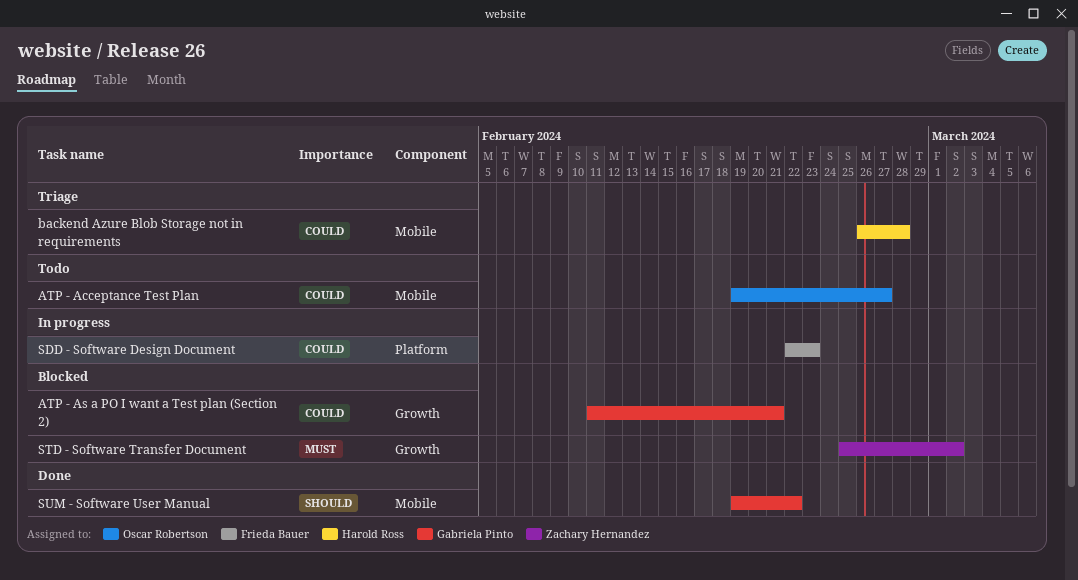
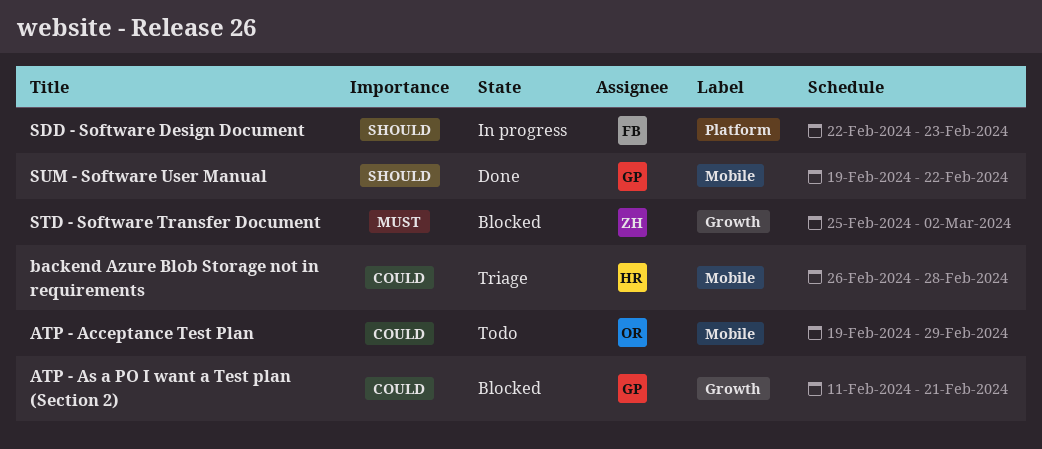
ATP - Acceptance Test Plan, due: Feb 27 -> Feb 29
SDD - Software Design Document, priority: Could -> Should

